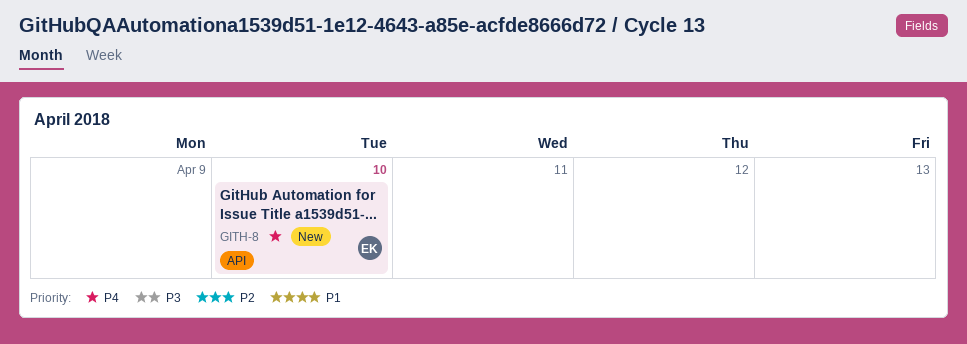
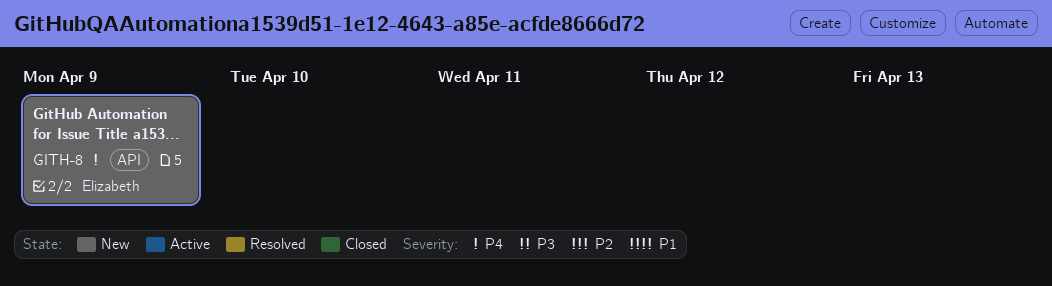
GITH-8, due: Apr 10 -> Apr 9

